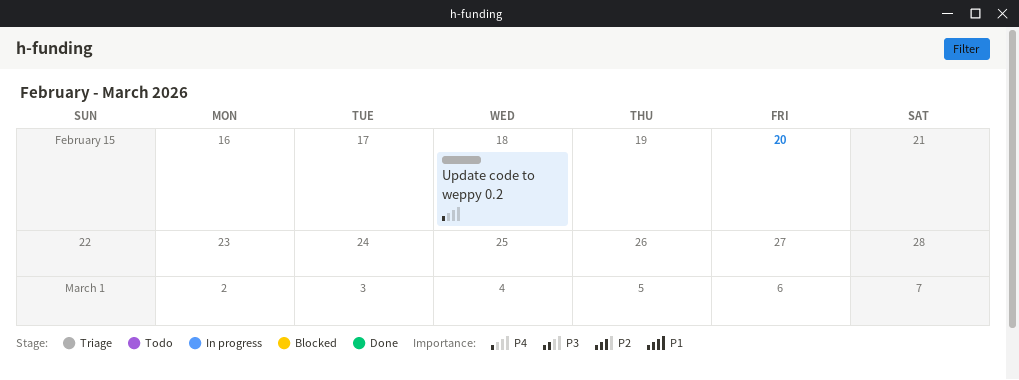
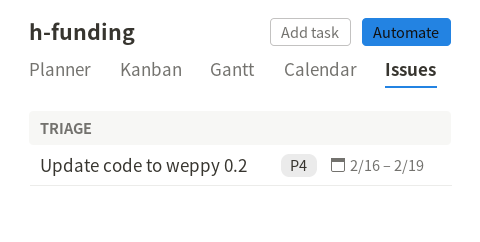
Update code to weppy 0.2, due: Feb 18 -> Feb 19

